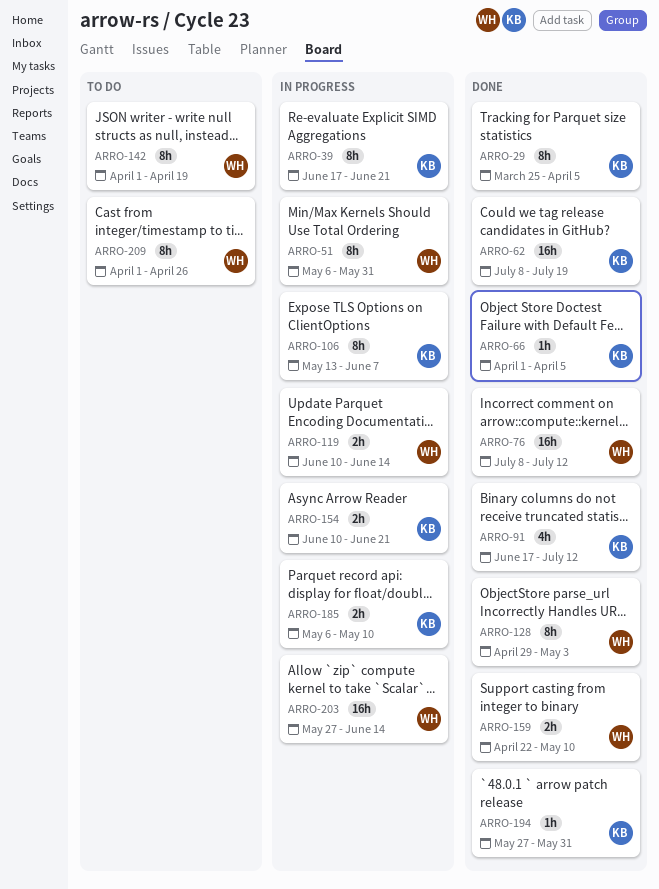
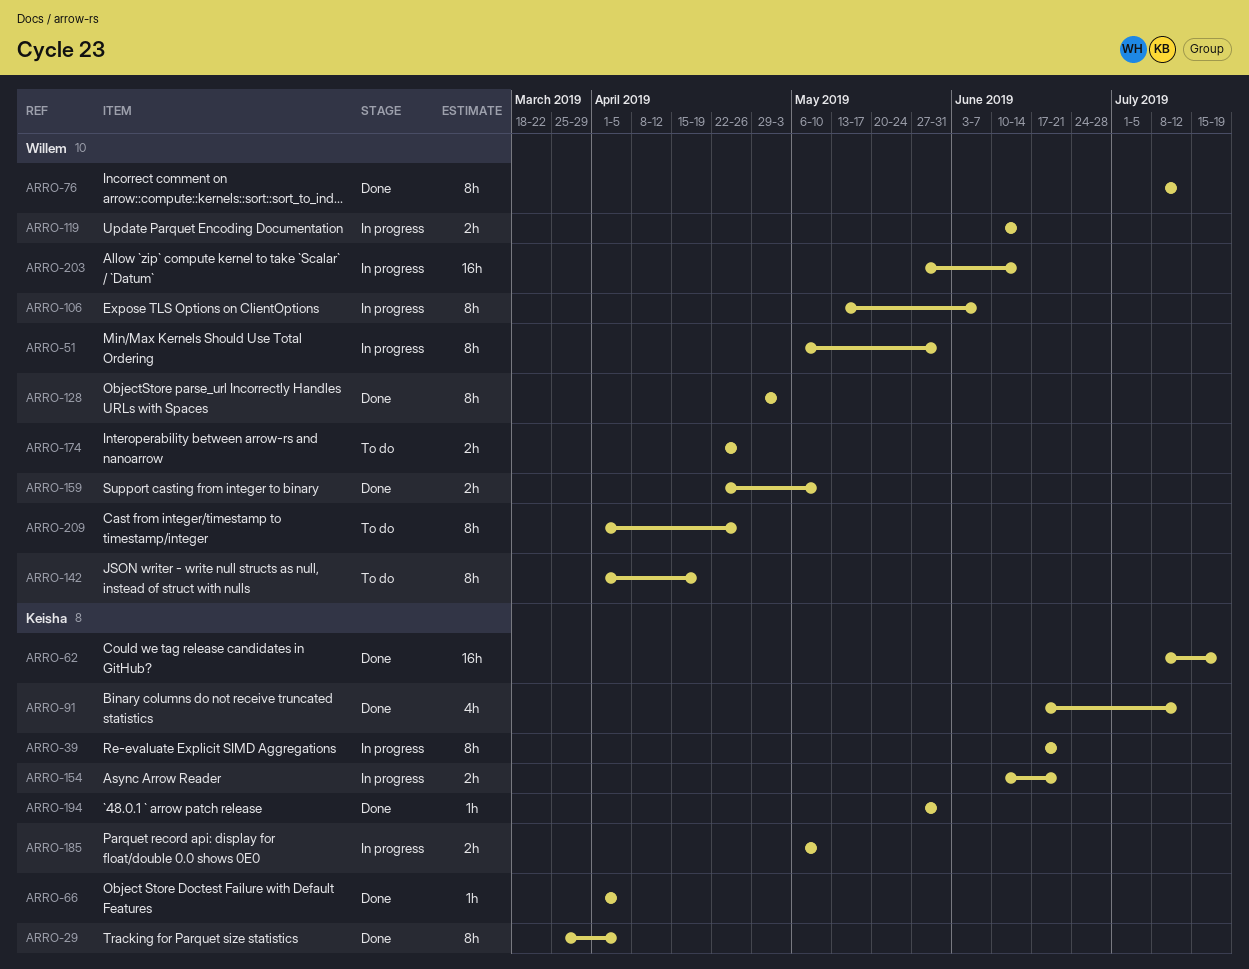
ARRO-76, estimate: 16h -> 8h
ARRO-106, owner: Keisha -> Willem
ARRO-174: none -> present

